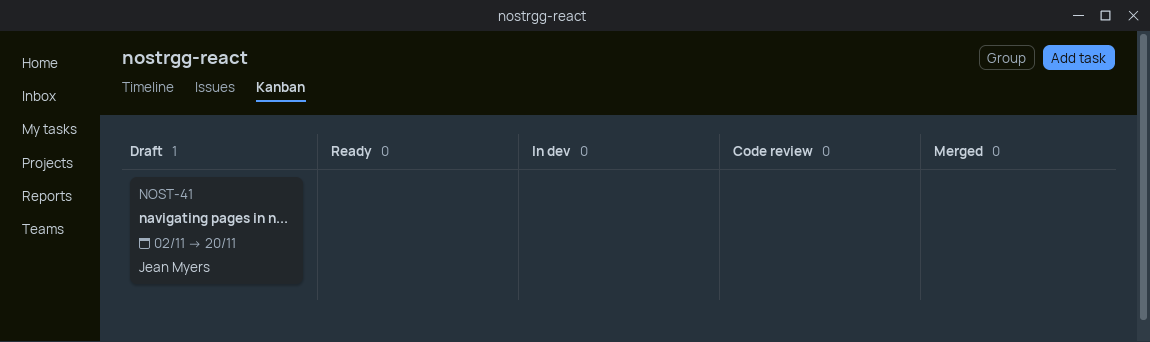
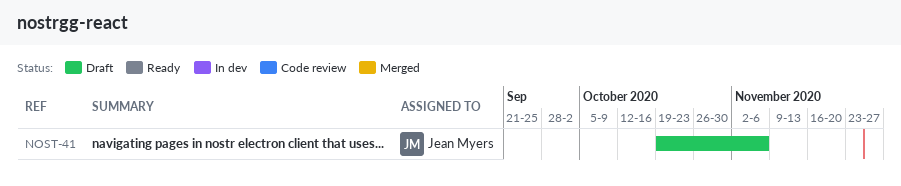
NOST-41, start: Nov 2 -> Oct 19
NOST-41, due: Nov 20 -> Nov 6

